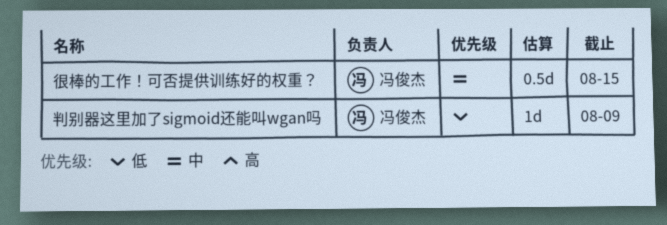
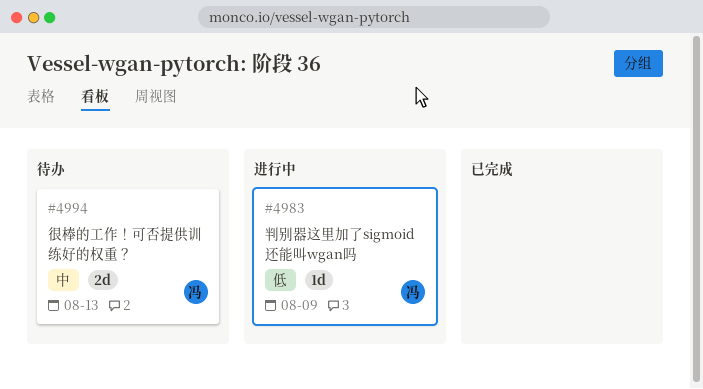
很棒的工作！可否提供训练好的权重？, estimate: 0.5d -> 2d
很棒的工作！可否提供训练好的权重？, due: Aug 15 -> Aug 13

